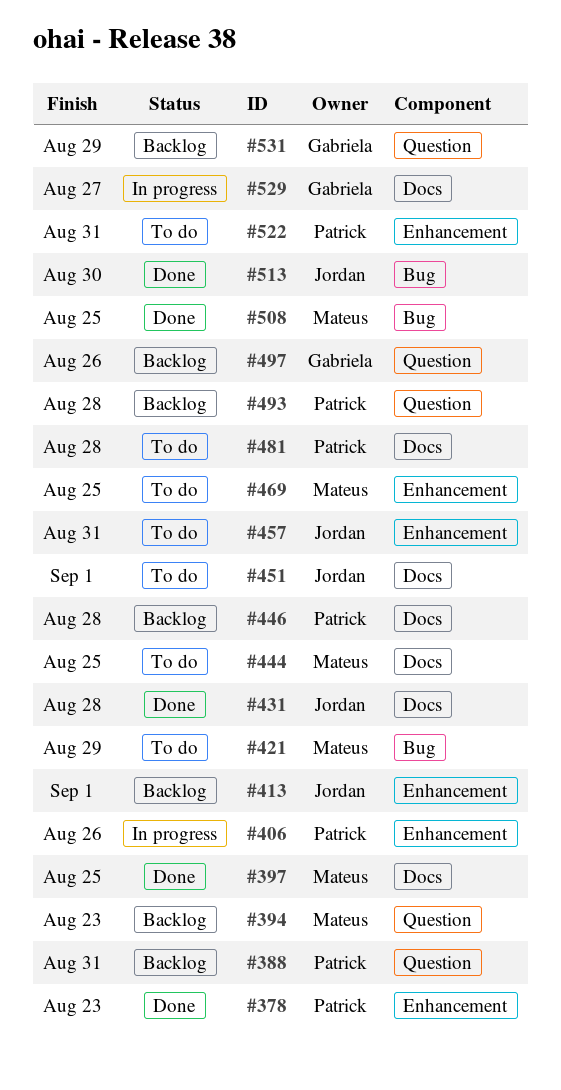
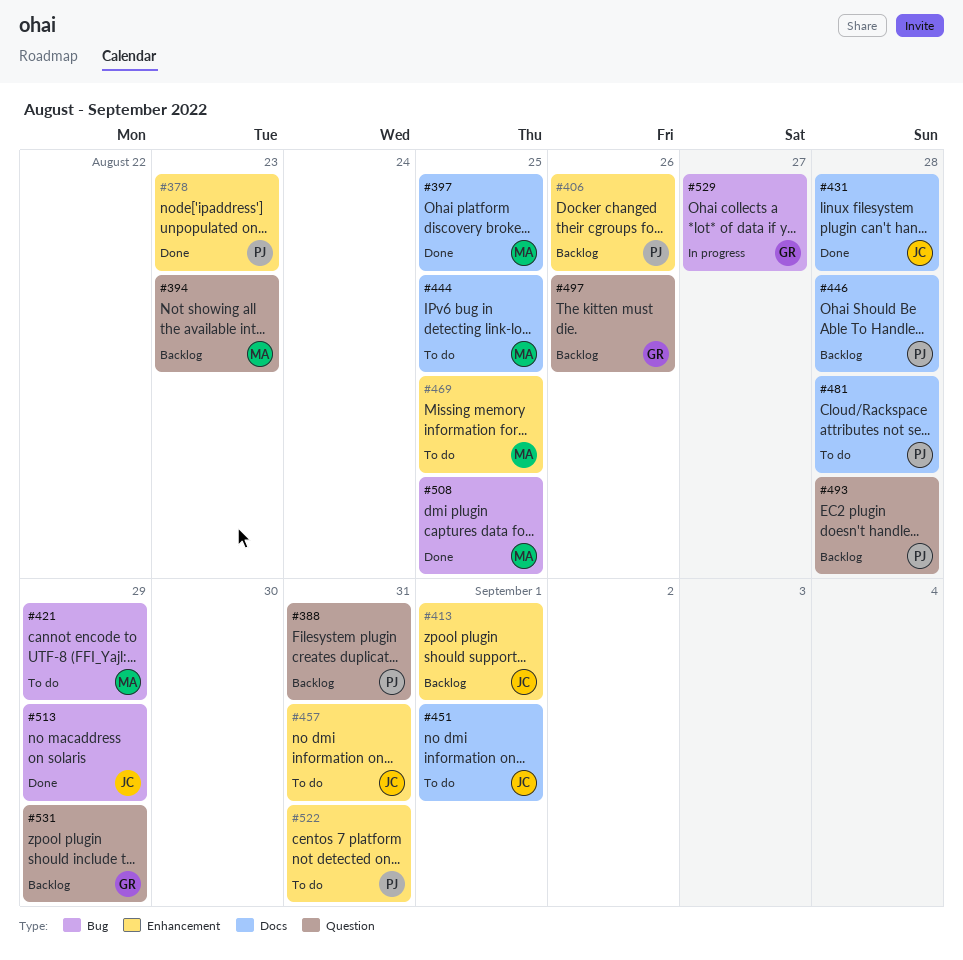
#406, status: In progress -> Backlog
#513, due: Aug 30 -> Aug 29
#529, label: Docs -> Bug

